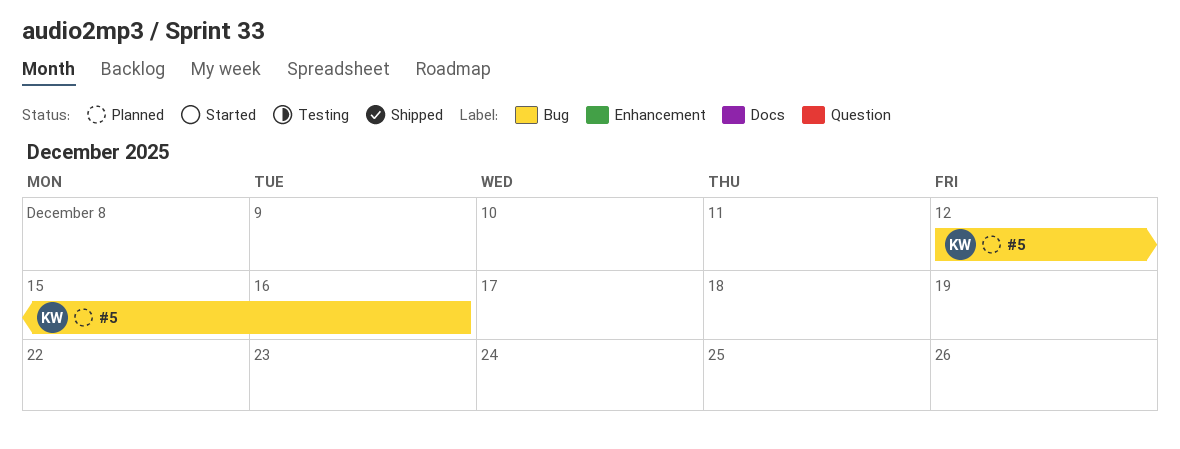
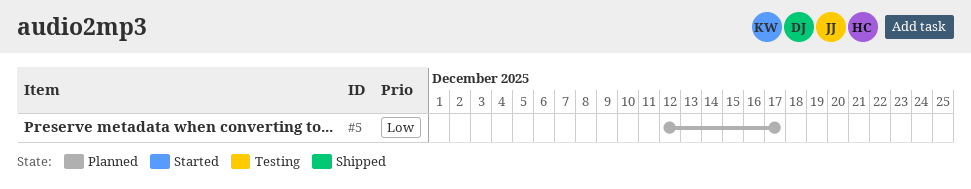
#5, due: Dec 16 -> Dec 17

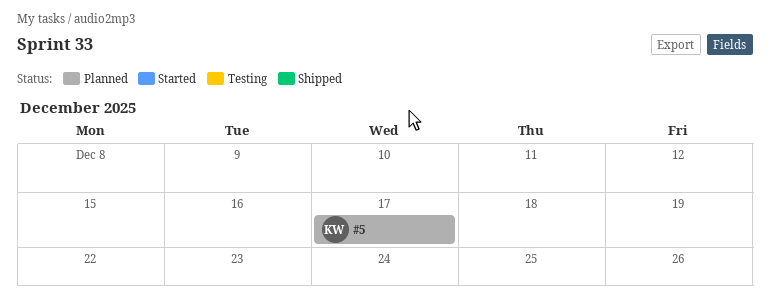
#5, start: Dec 12 -> Dec 17

